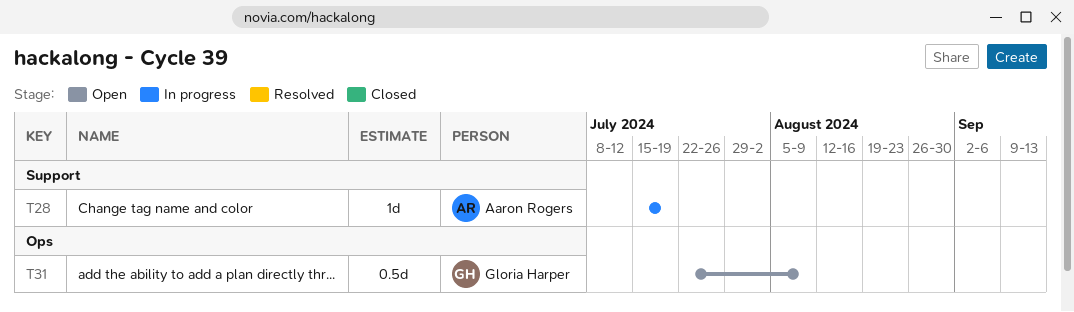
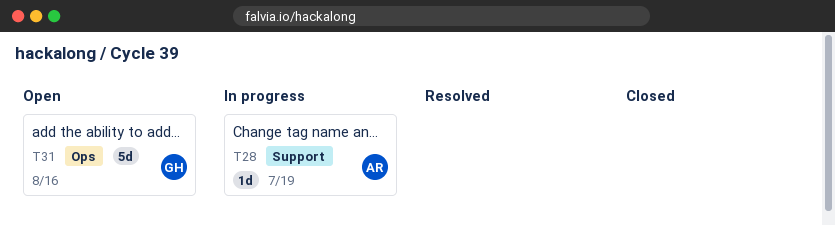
T31, estimate: 0.5d -> 5d
T31, due: Aug 9 -> Aug 16

